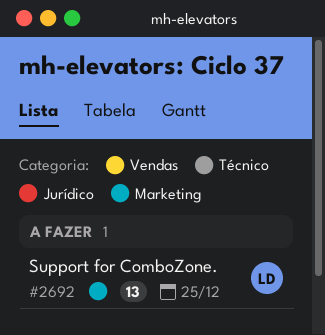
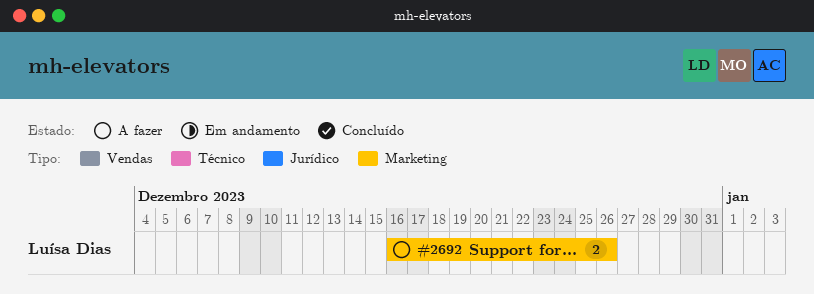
#2692, estimate: 13 -> 2
#2692, due: Dec 25 -> Dec 26

